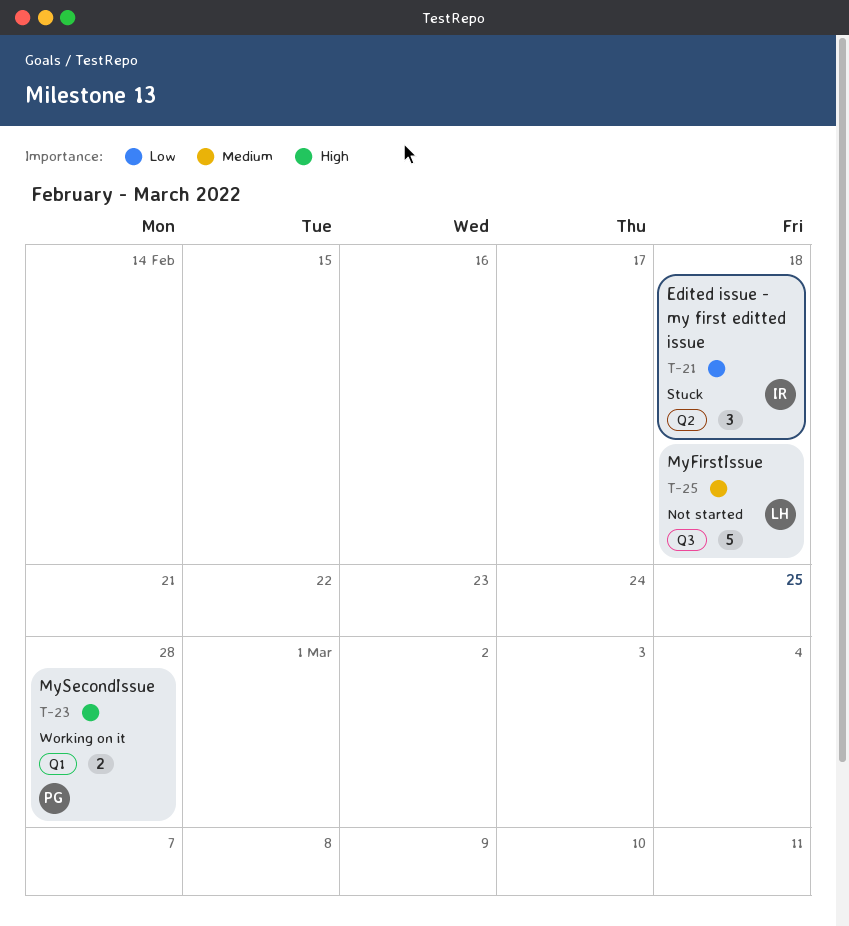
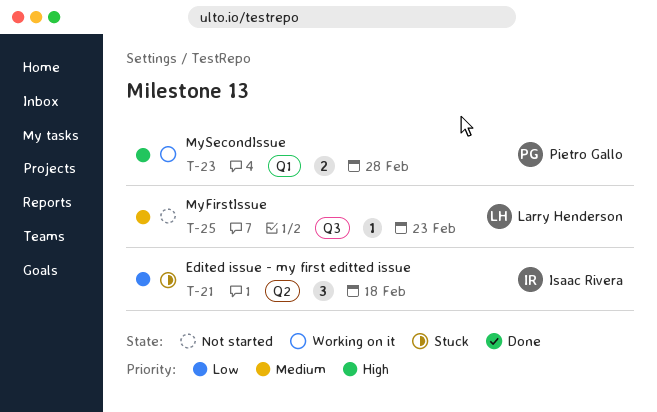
T-25, estimate: 5 -> 1
T-25, due: Feb 18 -> Feb 23

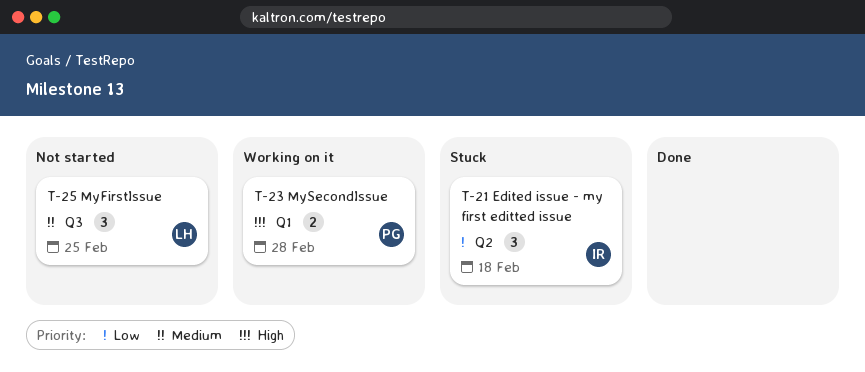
T-25, estimate: 1 -> 3
T-25, due: Feb 23 -> Feb 25

